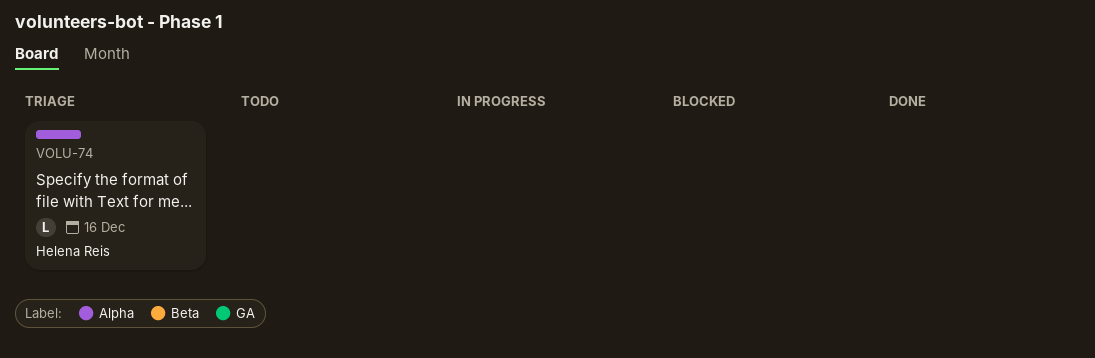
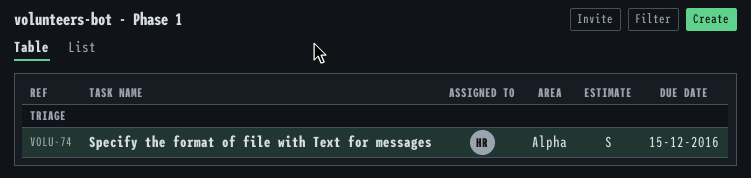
VOLU-74, estimate: L -> S
VOLU-74, due: Dec 16 -> Dec 15

